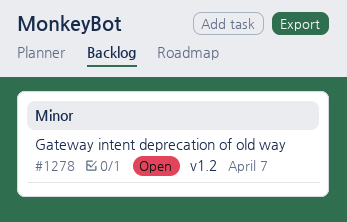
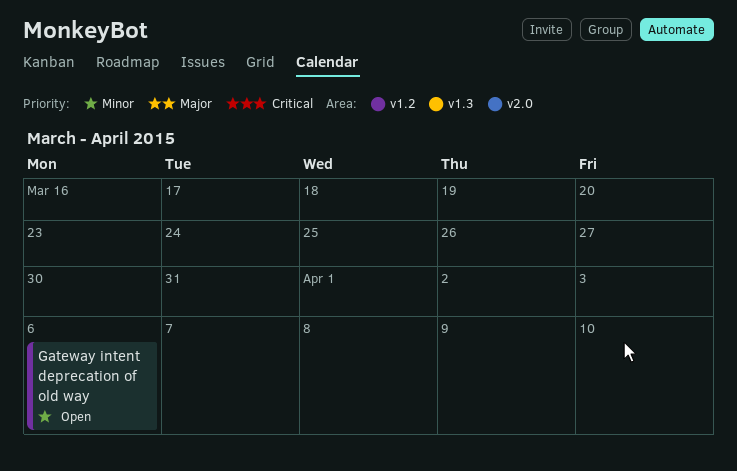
Gateway intent deprecation of old way, due: Apr 7 -> Apr 6

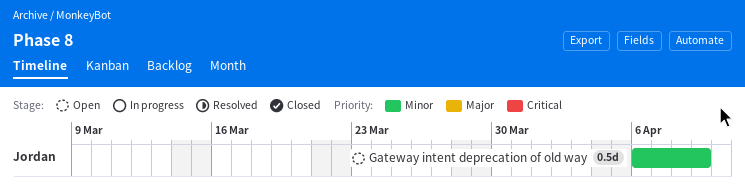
Gateway intent deprecation of old way, due: Apr 6 -> Apr 9

